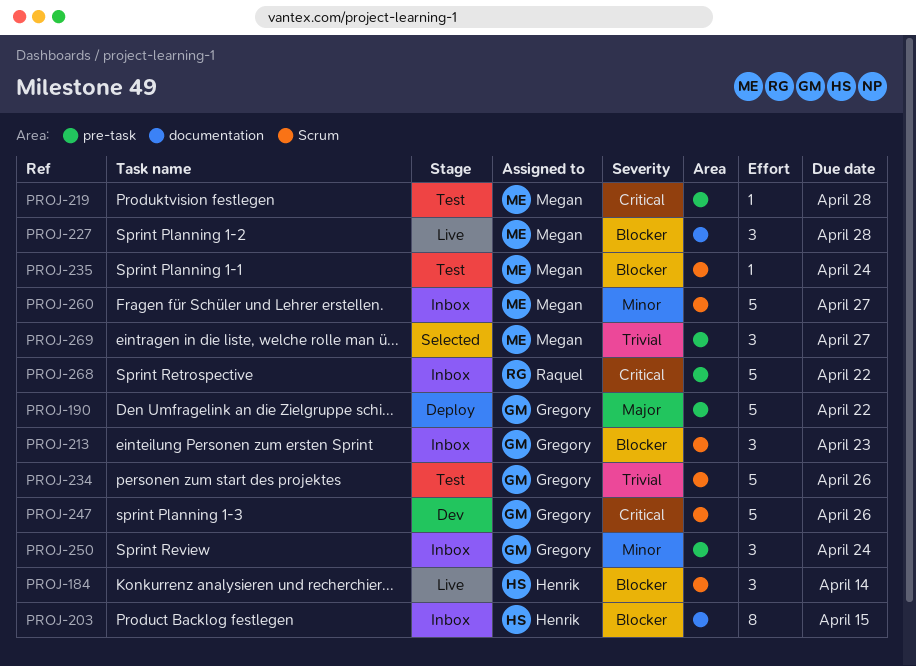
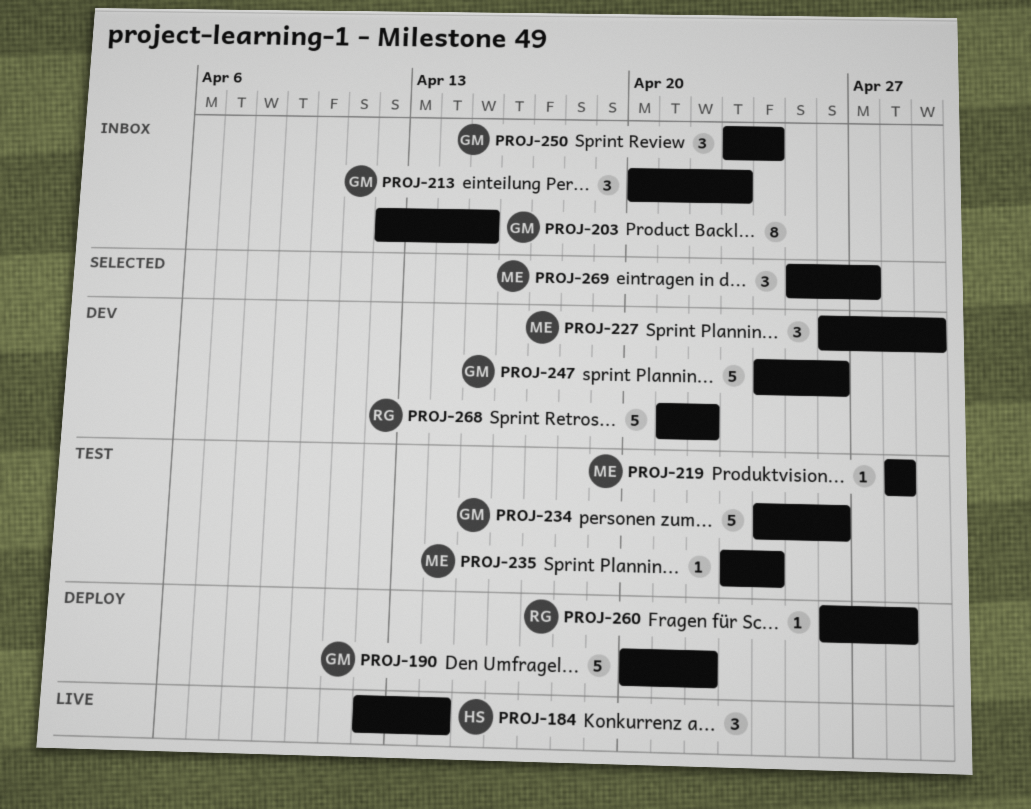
PROJ-203, owner: Henrik -> Gregory
PROJ-227, status: Live -> Dev
PROJ-227, due: Apr 28 -> Apr 29
PROJ-260, status: Inbox -> Deploy
PROJ-260, owner: Megan -> Raquel
PROJ-260, estimate: 5 -> 1
PROJ-260, due: Apr 27 -> Apr 28
PROJ-268, status: Inbox -> Dev

